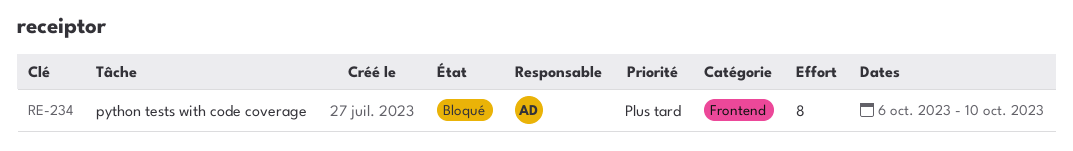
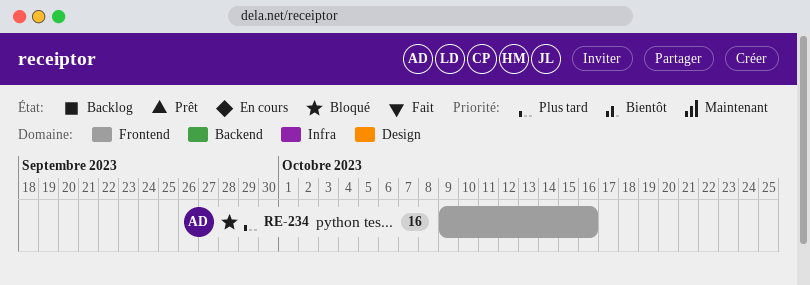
RE-234, estimate: 8 -> 16
RE-234, start: Oct 6 -> Oct 9
RE-234, due: Oct 10 -> Oct 16

